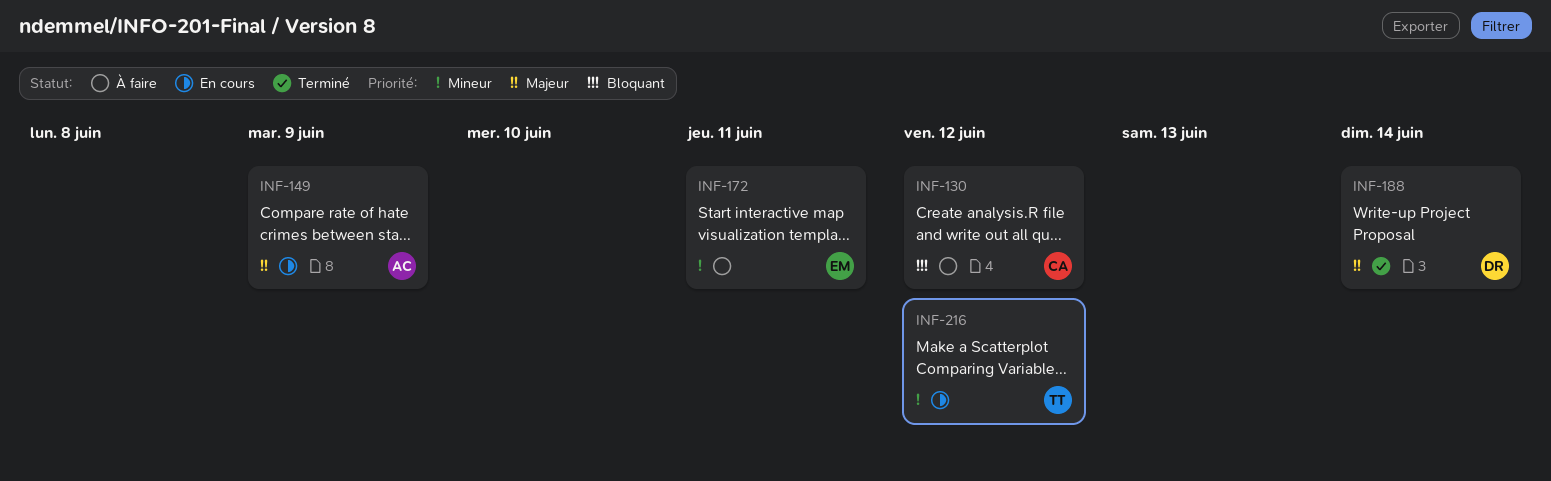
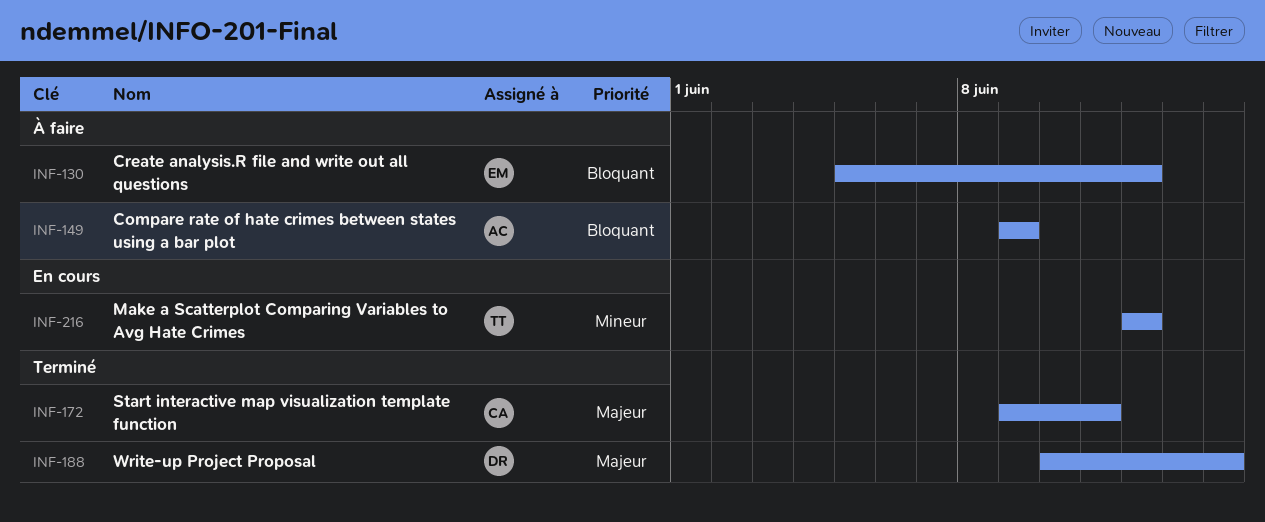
INF-130, owner: CA -> EM
INF-149, status: En cours -> À faire
INF-149, priority: Majeur -> Bloquant
INF-172, status: À faire -> Terminé
INF-172, owner: EM -> CA
INF-172, priority: Mineur -> Majeur

